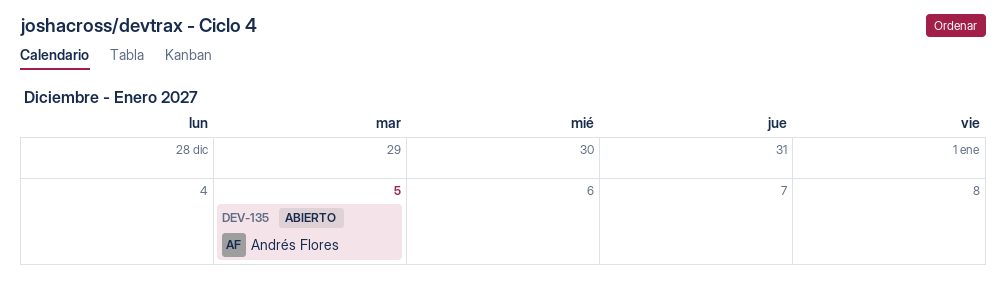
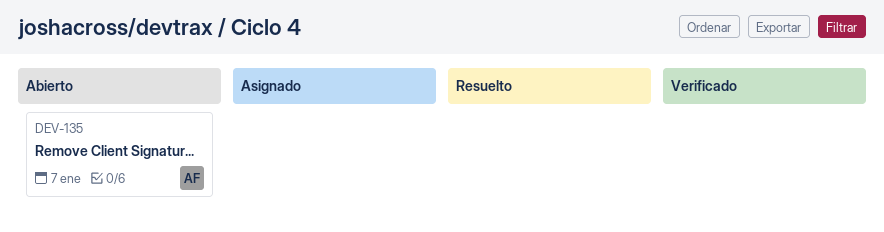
DEV-135, due: Jan 5 -> Jan 7

